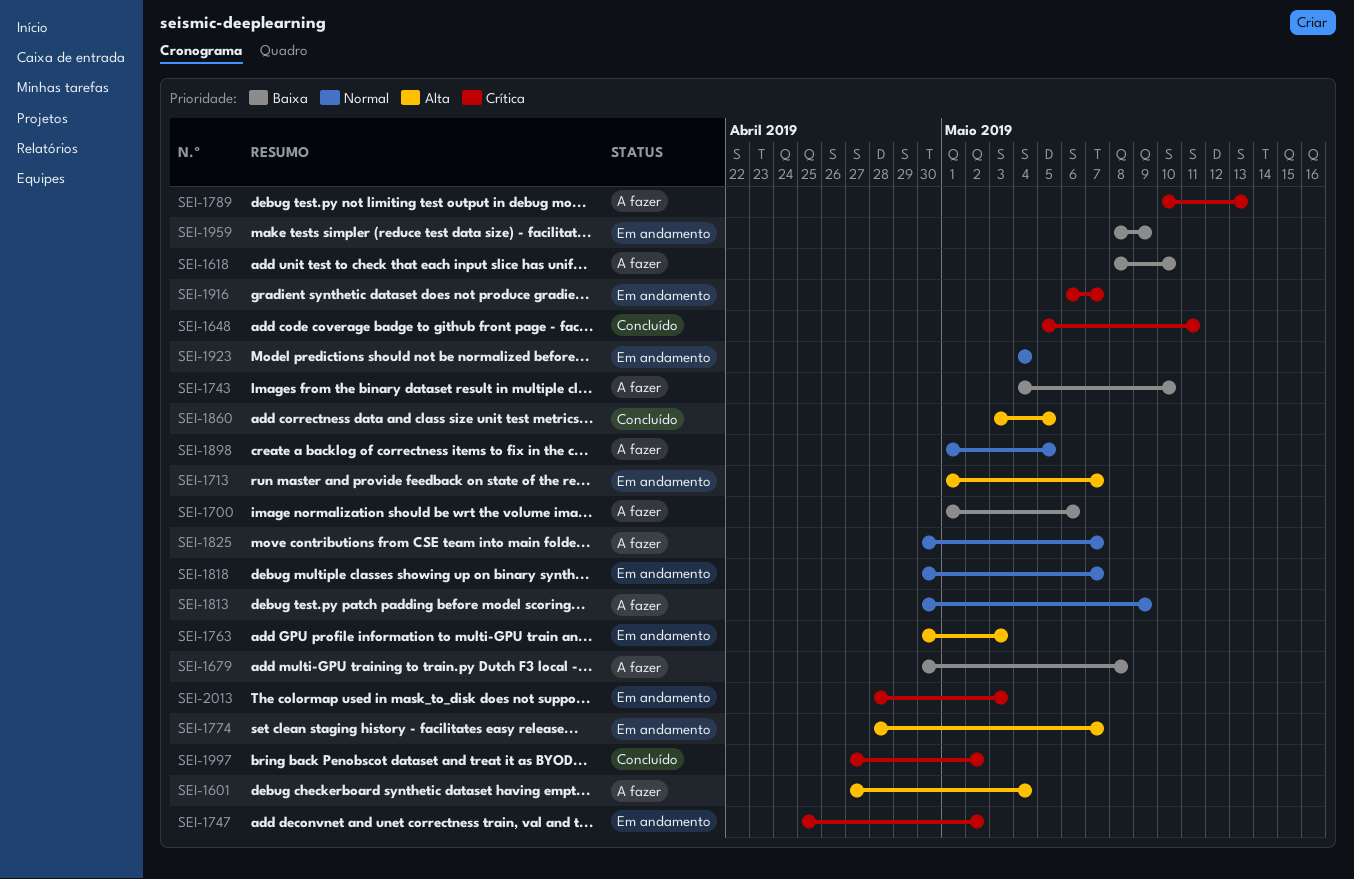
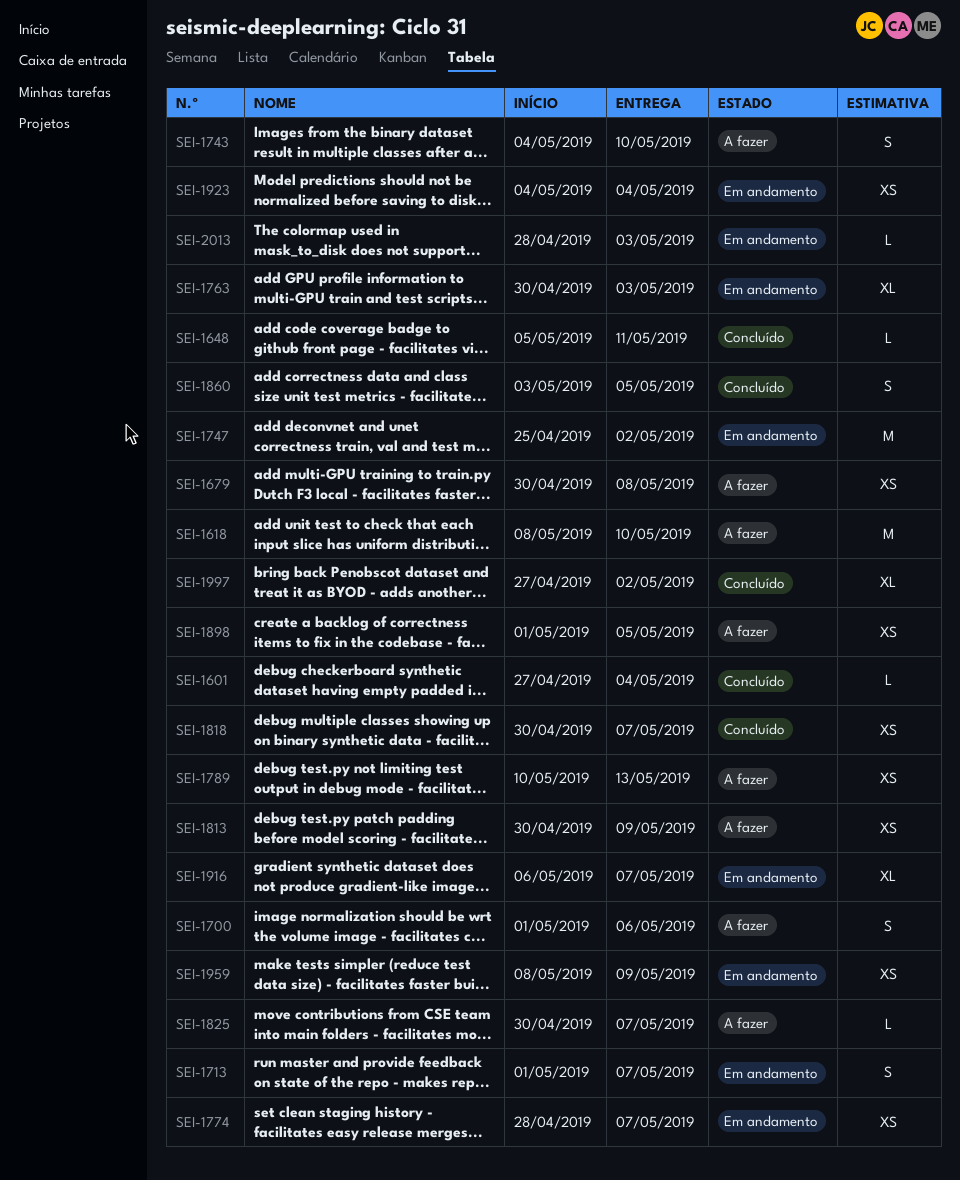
SEI-1601, status: A fazer -> Concluído
SEI-1818, status: Em andamento -> Concluído

